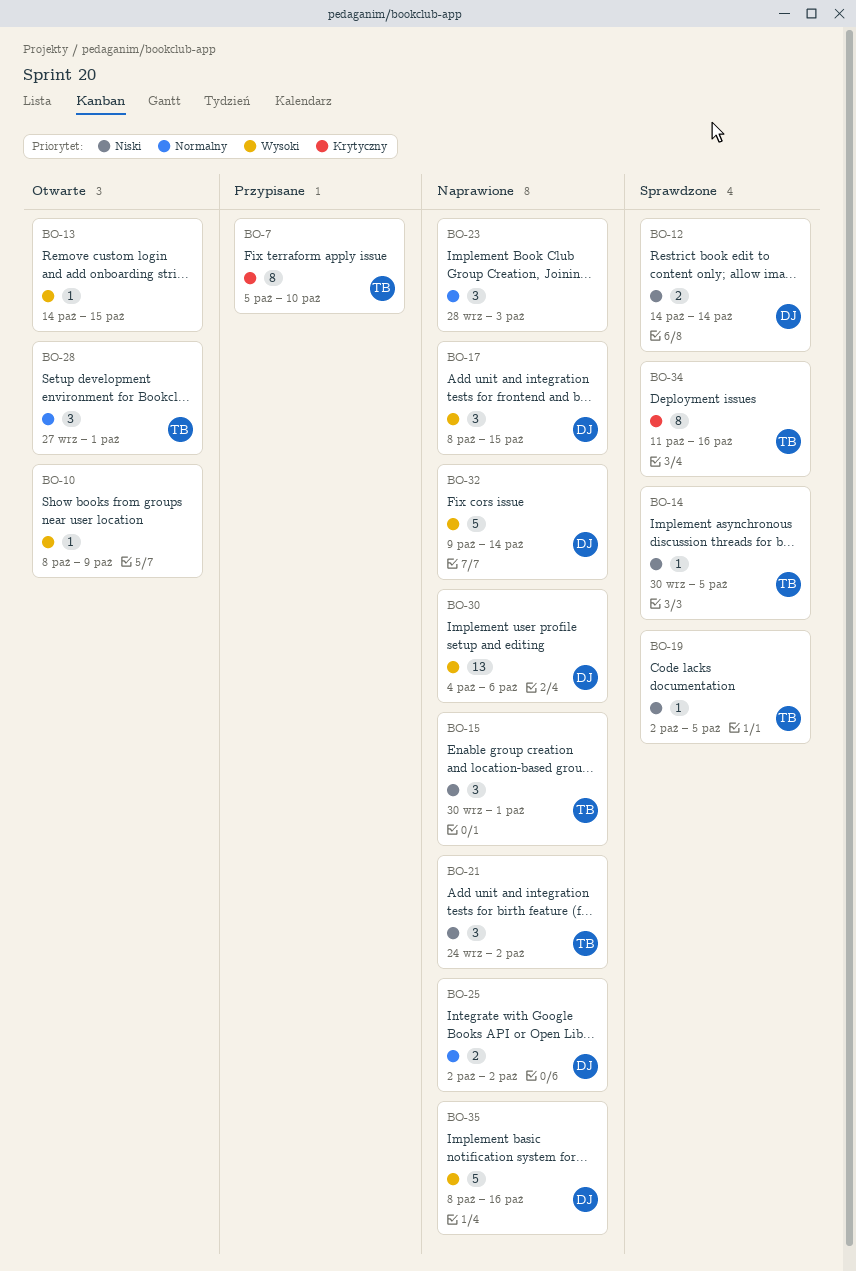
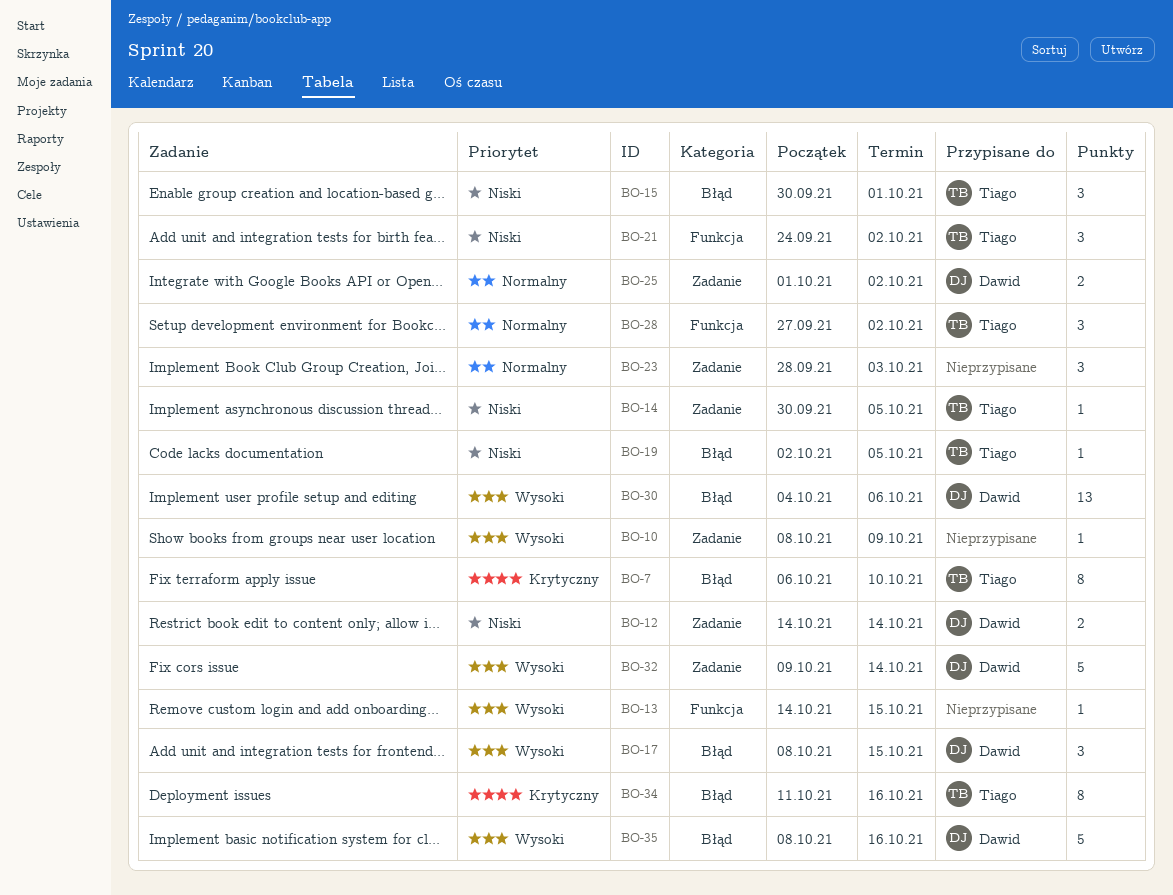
BO-7, start: Oct 5 -> Oct 6
BO-25, start: Oct 2 -> Oct 1
BO-28, due: Oct 1 -> Oct 2

